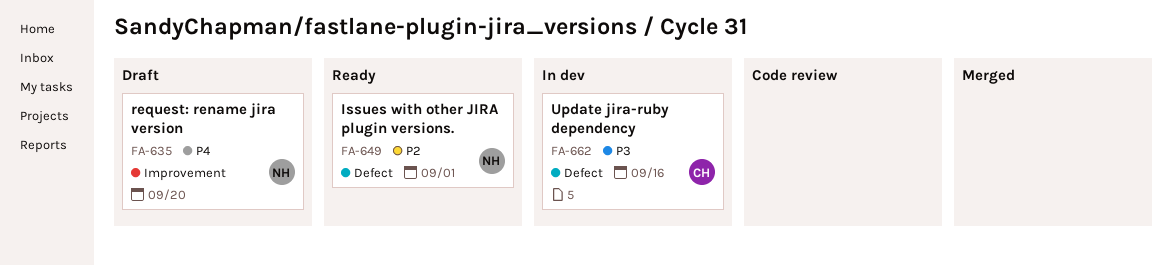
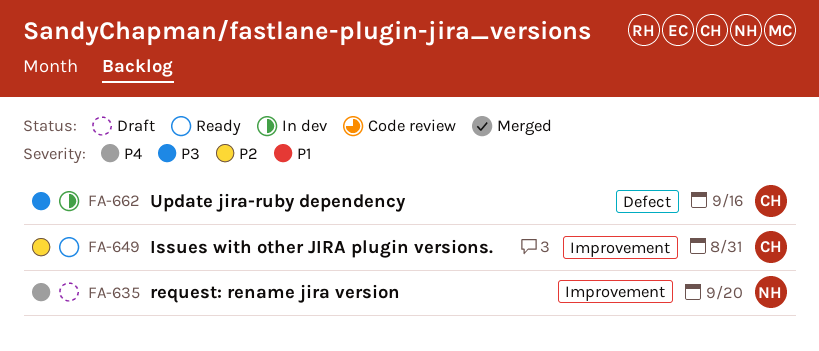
FA-649, owner: NH -> CH
FA-649, label: Defect -> Improvement
FA-649, due: Sep 1 -> Aug 31

